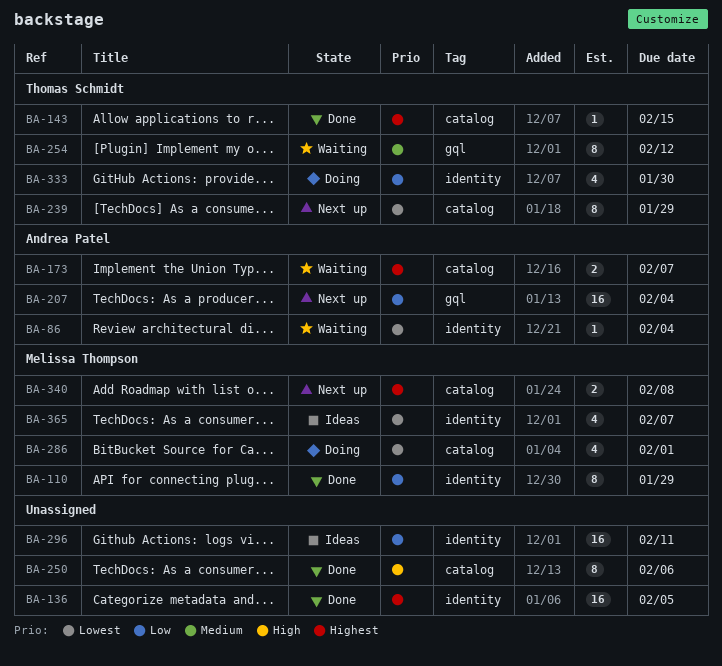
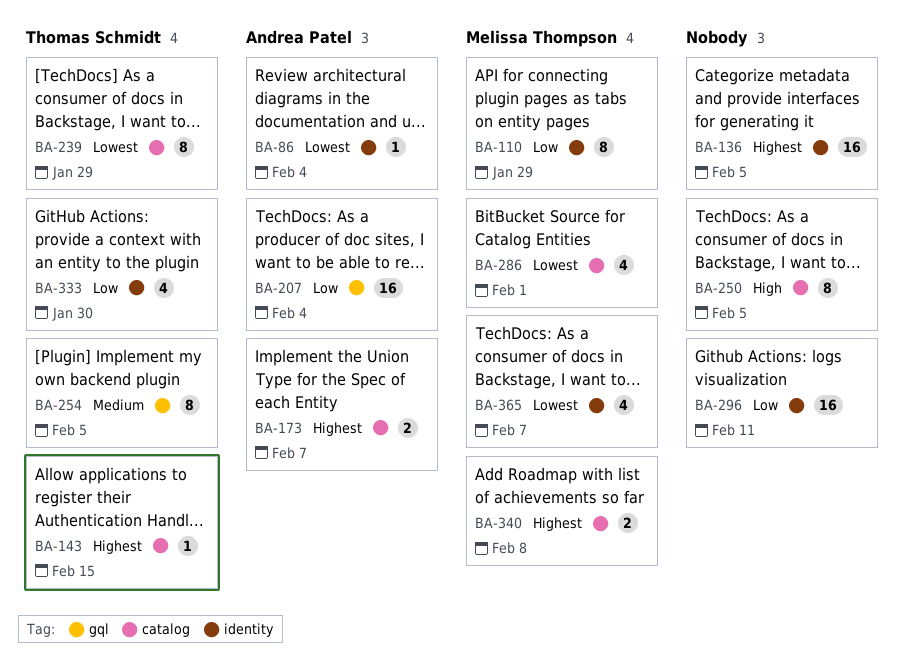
BA-250, due: Feb 6 -> Feb 5
BA-254, due: Feb 12 -> Feb 5

